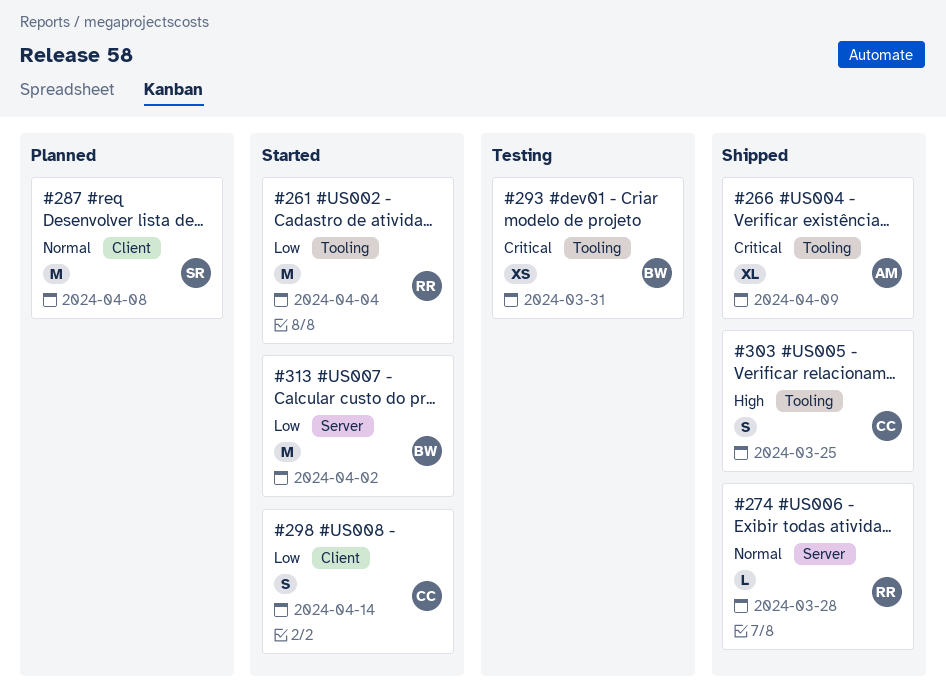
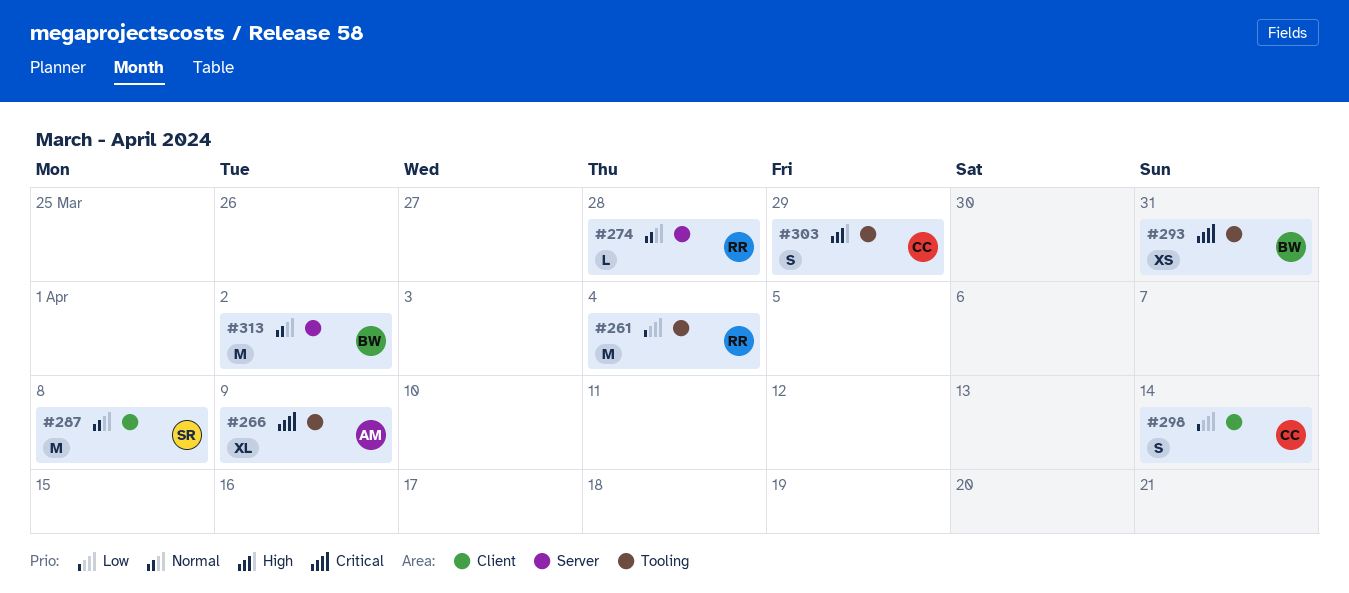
#303, due: Mar 25 -> Mar 29
#313, priority: Low -> Normal

